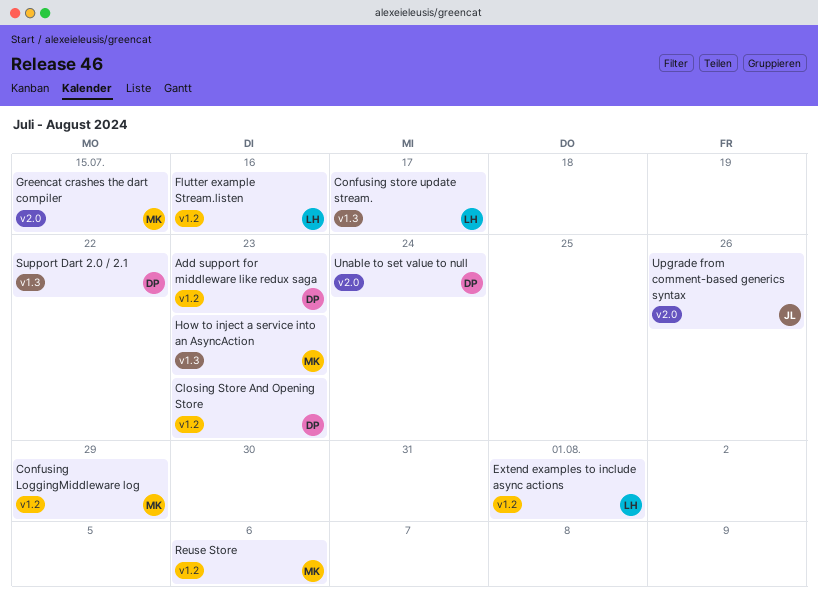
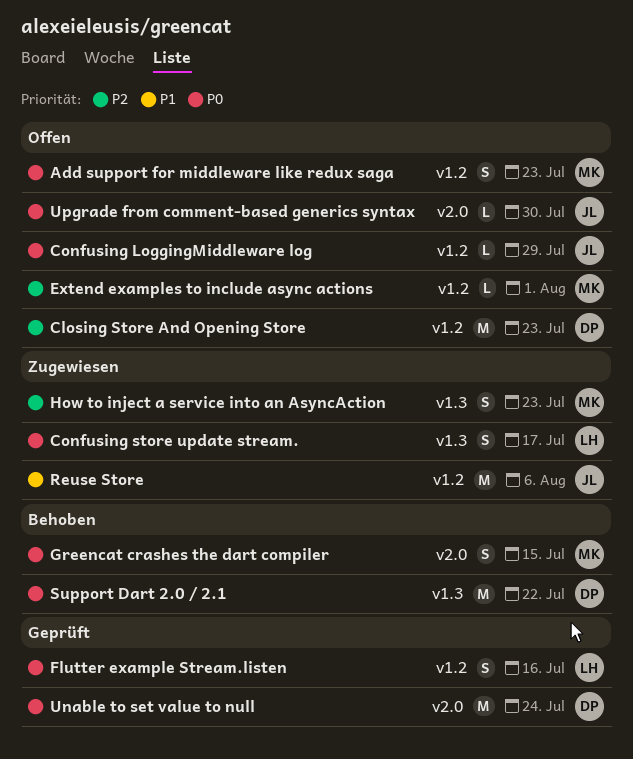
Add support for middleware like redux saga, owner: DP -> MK
Confusing LoggingMiddleware log, owner: MK -> JL
Extend examples to include async actions, owner: LH -> MK
Reuse Store, owner: MK -> JL
Upgrade from comment-based generics syntax, due: Jul 26 -> Jul 30

